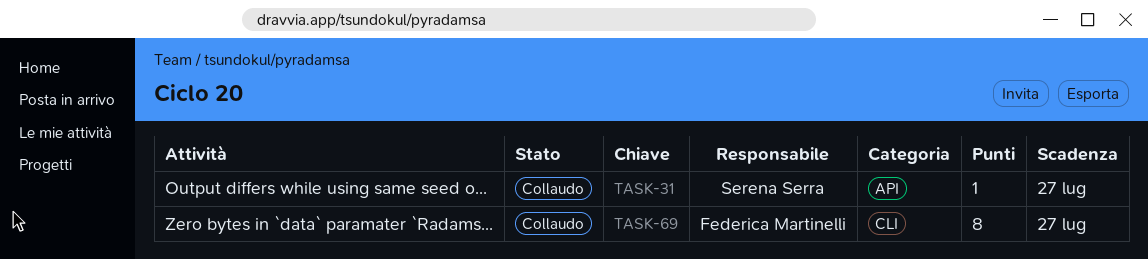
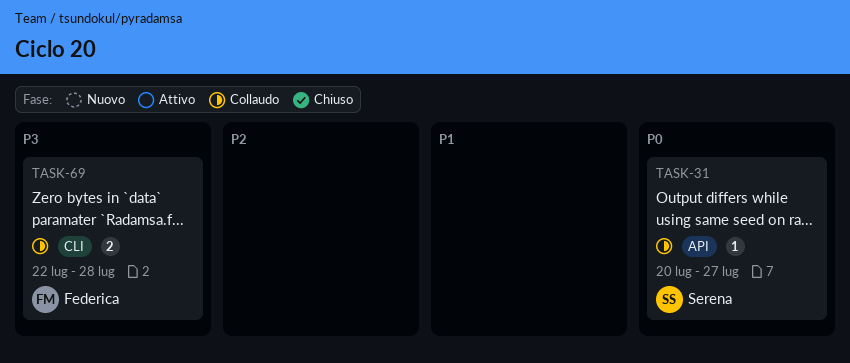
TASK-69, estimate: 8 -> 2
TASK-69, due: Jul 27 -> Jul 28

